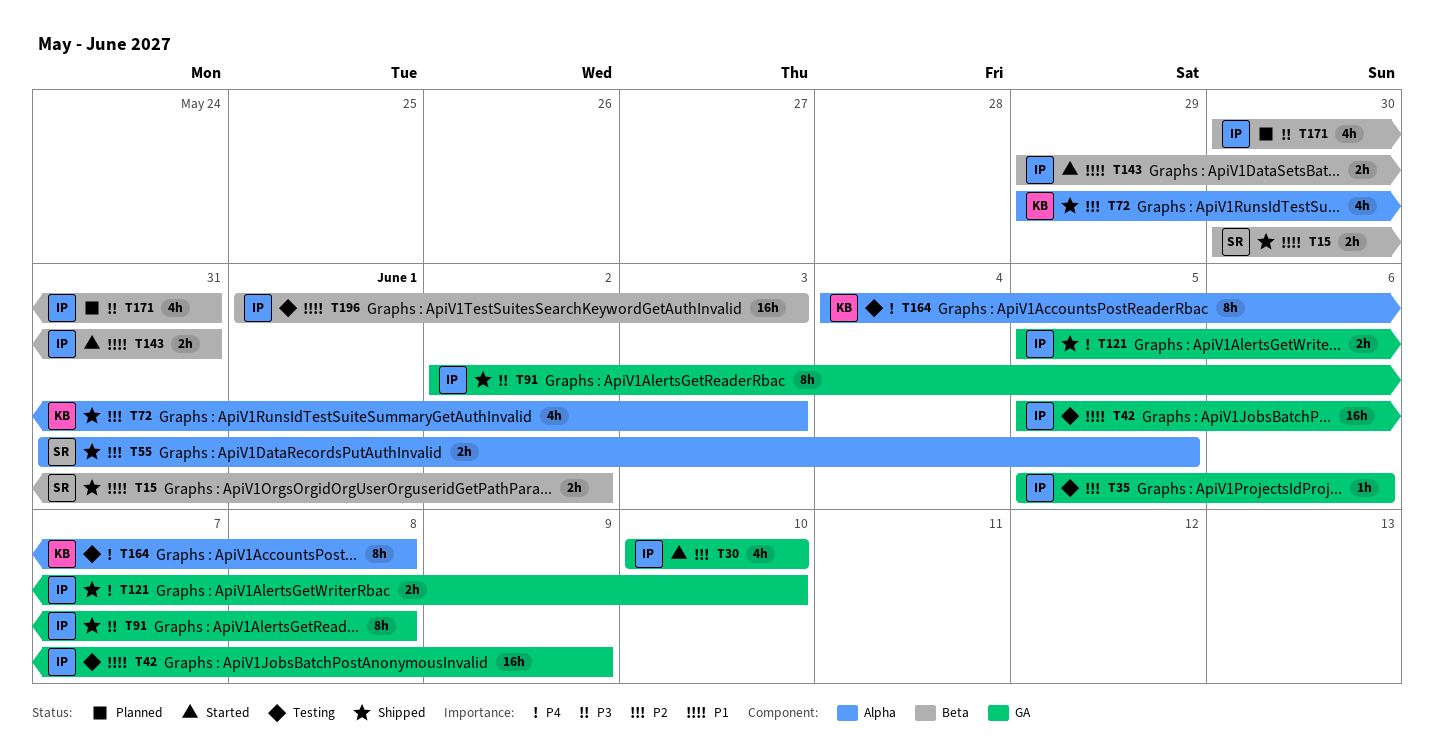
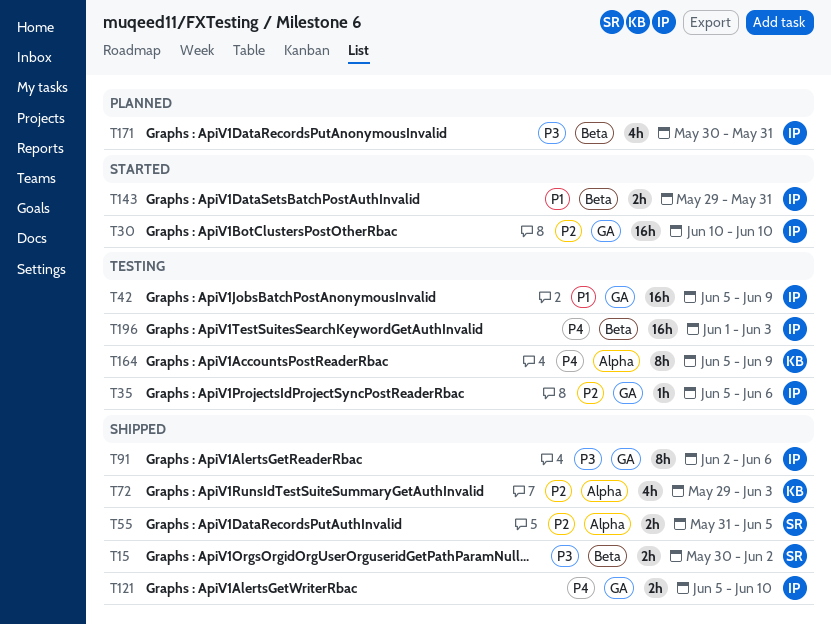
T15, priority: P1 -> P3
T30, estimate: 4h -> 16h
T91, due: Jun 8 -> Jun 6
T164, start: Jun 4 -> Jun 5
T164, due: Jun 8 -> Jun 9
T196, priority: P1 -> P4

